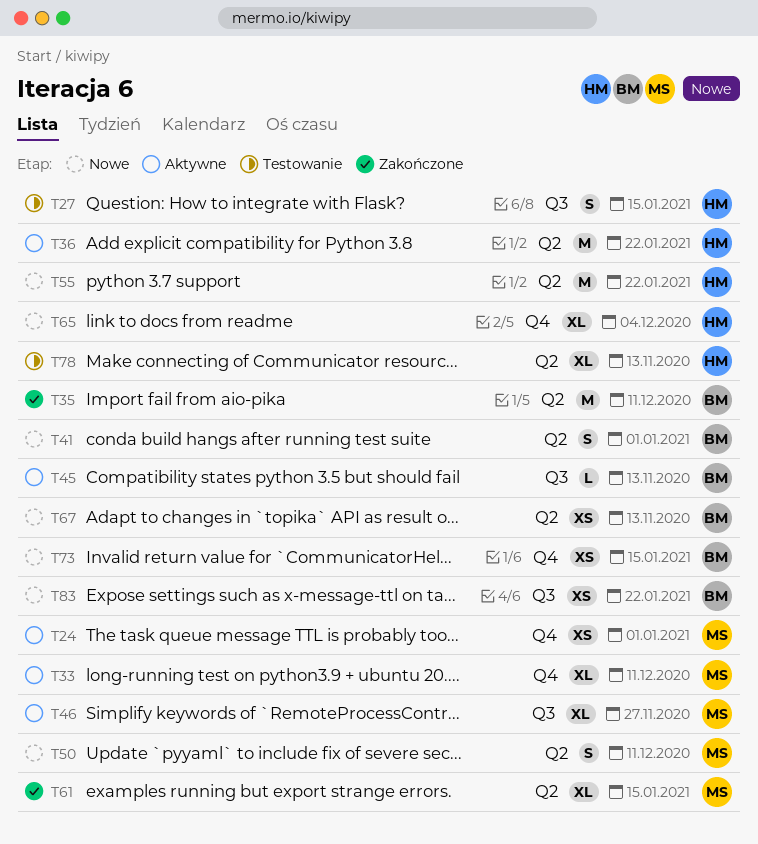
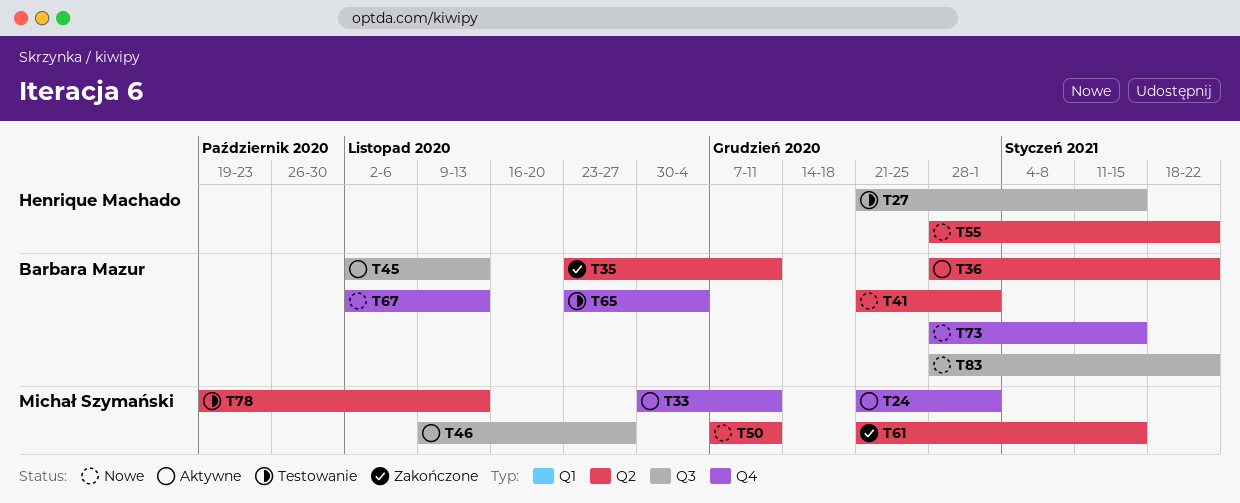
T36, owner: Henrique Machado -> Barbara Mazur
T65, status: Nowe -> Testowanie
T65, owner: Henrique Machado -> Barbara Mazur
T67, label: Q2 -> Q4
T78, owner: Henrique Machado -> Michał Szymański

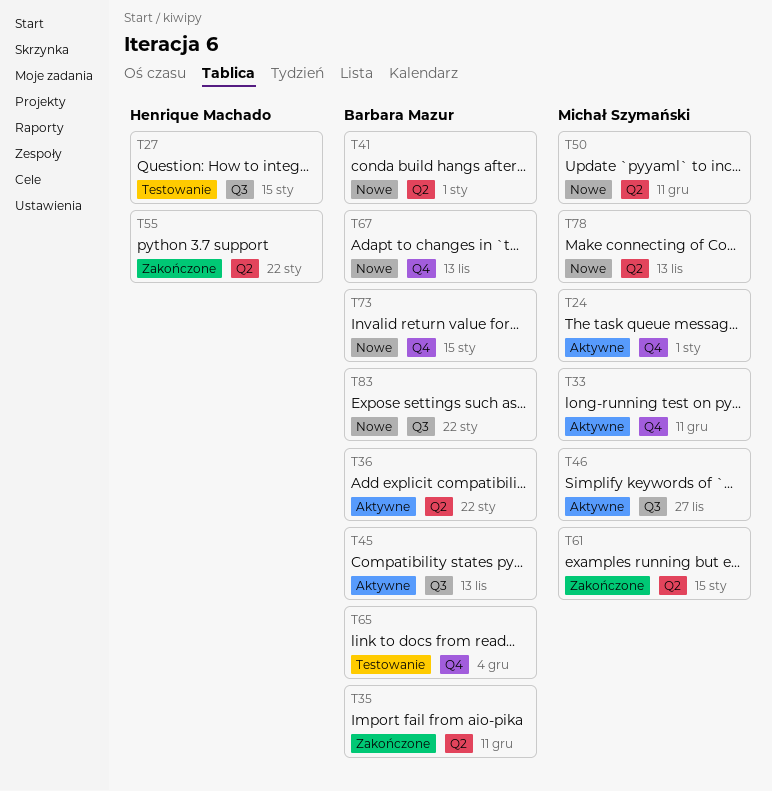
T55, status: Nowe -> Zakończone
T78, status: Testowanie -> Nowe

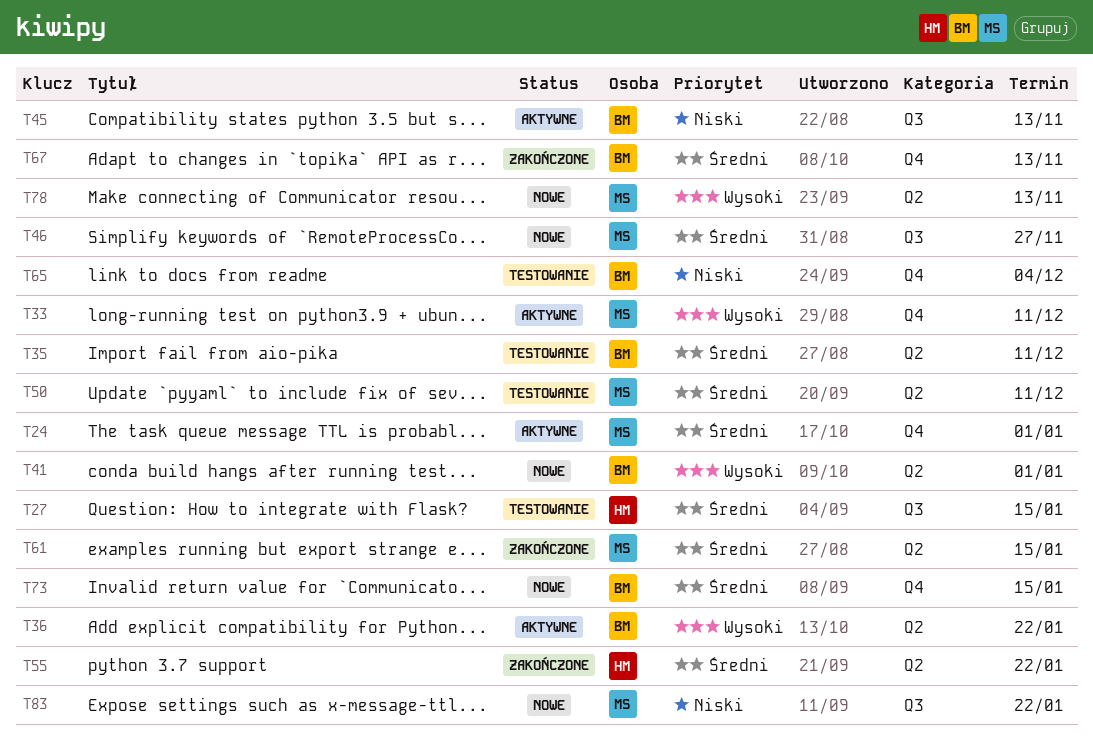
T35, status: Zakończone -> Testowanie
T46, status: Aktywne -> Nowe
T50, status: Nowe -> Testowanie
T67, status: Nowe -> Zakończone
T83, owner: Barbara Mazur -> Michał Szymański

